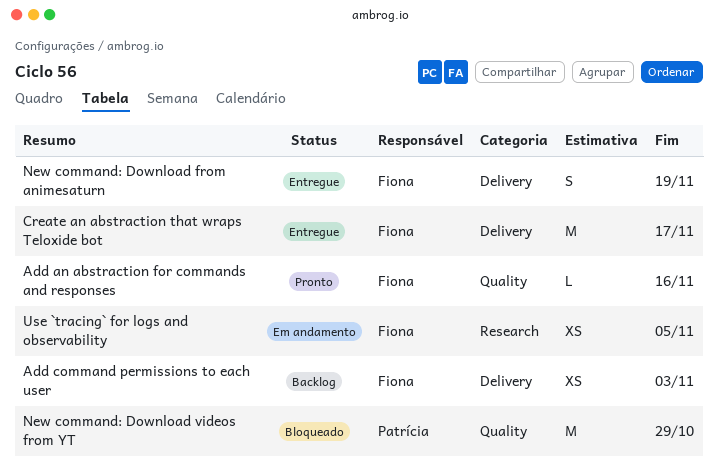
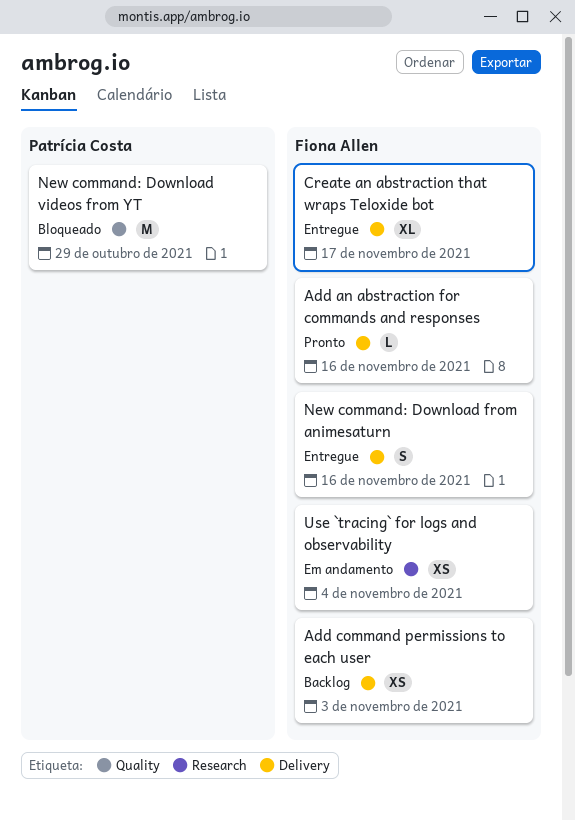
Add an abstraction for commands and responses, label: Quality -> Delivery
Create an abstraction that wraps Teloxide bot, estimate: M -> XL
New command: Download from animesaturn, due: Nov 19 -> Nov 16
Use `tracing` for logs and observability, due: Nov 5 -> Nov 4

